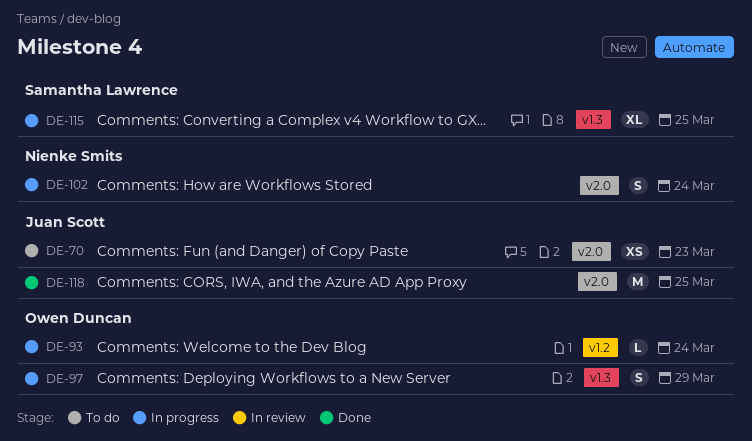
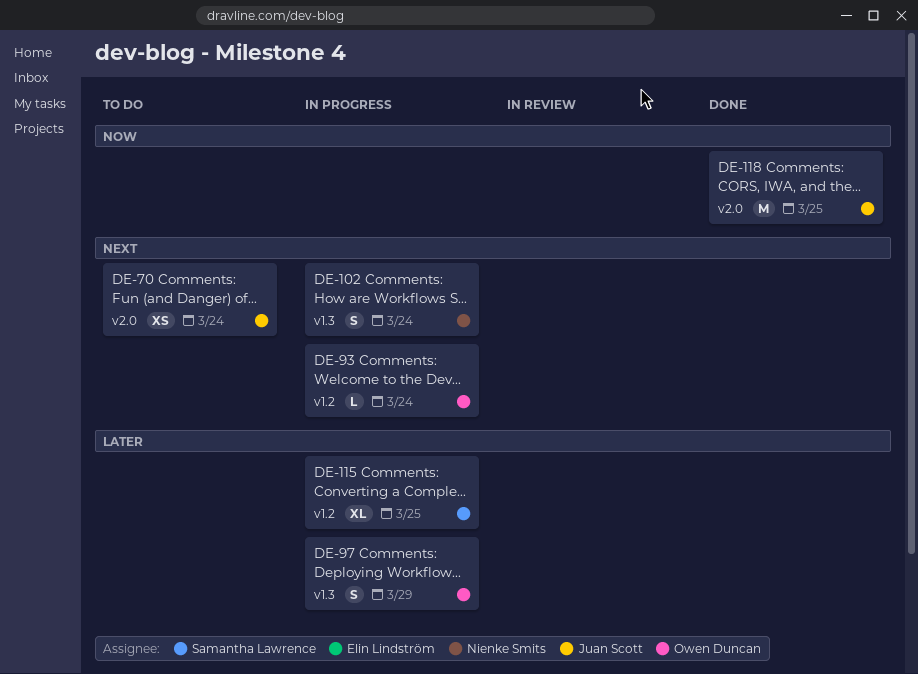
DE-70, due: Mar 23 -> Mar 24
DE-102, label: v2.0 -> v1.3
DE-115, label: v1.3 -> v1.2

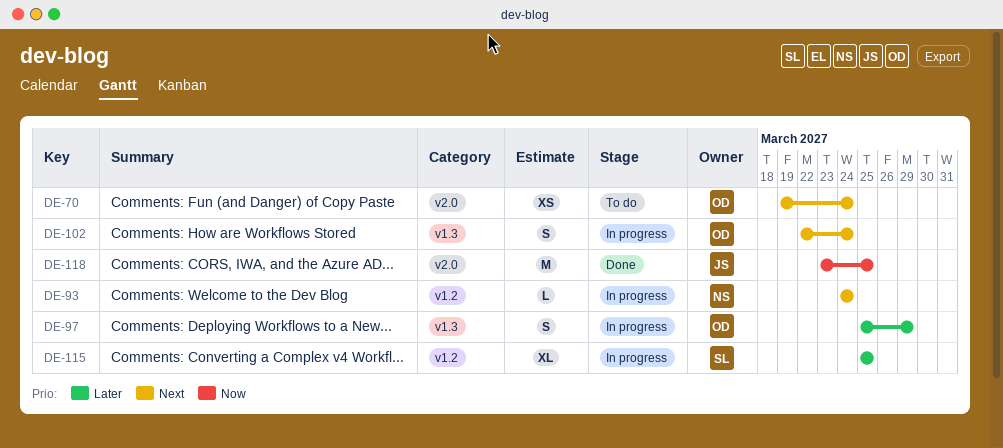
DE-70, owner: Juan Scott -> Owen Duncan
DE-93, owner: Owen Duncan -> Nienke Smits
DE-102, owner: Nienke Smits -> Owen Duncan

